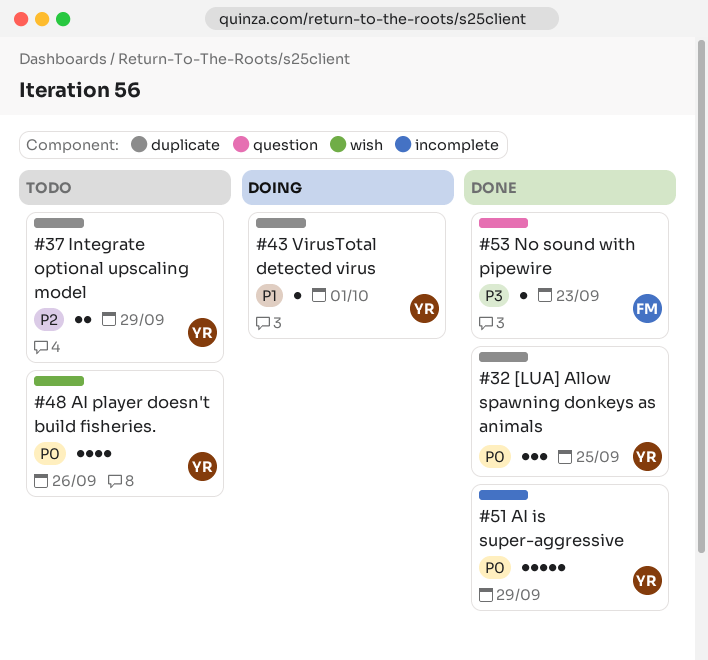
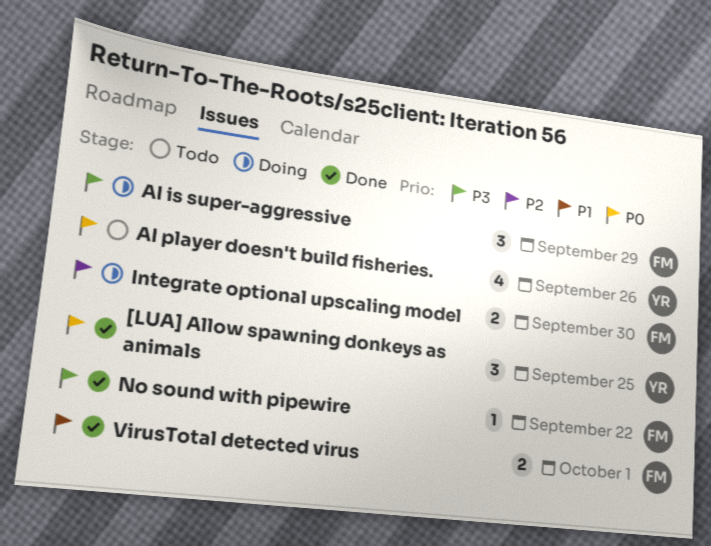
AI is super-aggressive, status: Done -> Doing
AI is super-aggressive, owner: YR -> FM
AI is super-aggressive, priority: P0 -> P3
AI is super-aggressive, estimate: 5 -> 3
Integrate optional upscaling model, status: Todo -> Doing
Integrate optional upscaling model, owner: YR -> FM
Integrate optional upscaling model, due: Sep 29 -> Sep 30
No sound with pipewire, due: Sep 23 -> Sep 22
VirusTotal detected virus, status: Doing -> Done
VirusTotal detected virus, owner: YR -> FM
VirusTotal detected virus, estimate: 1 -> 2

